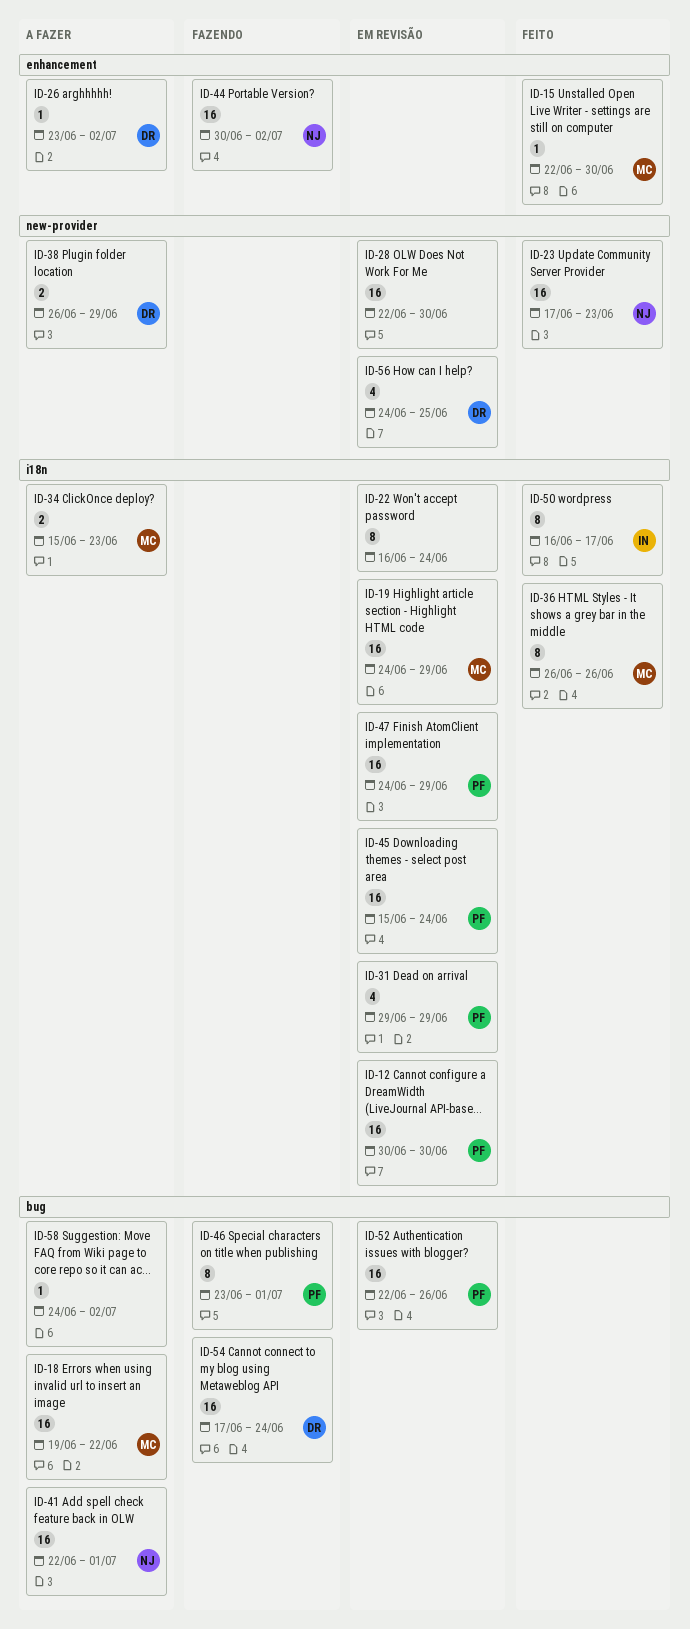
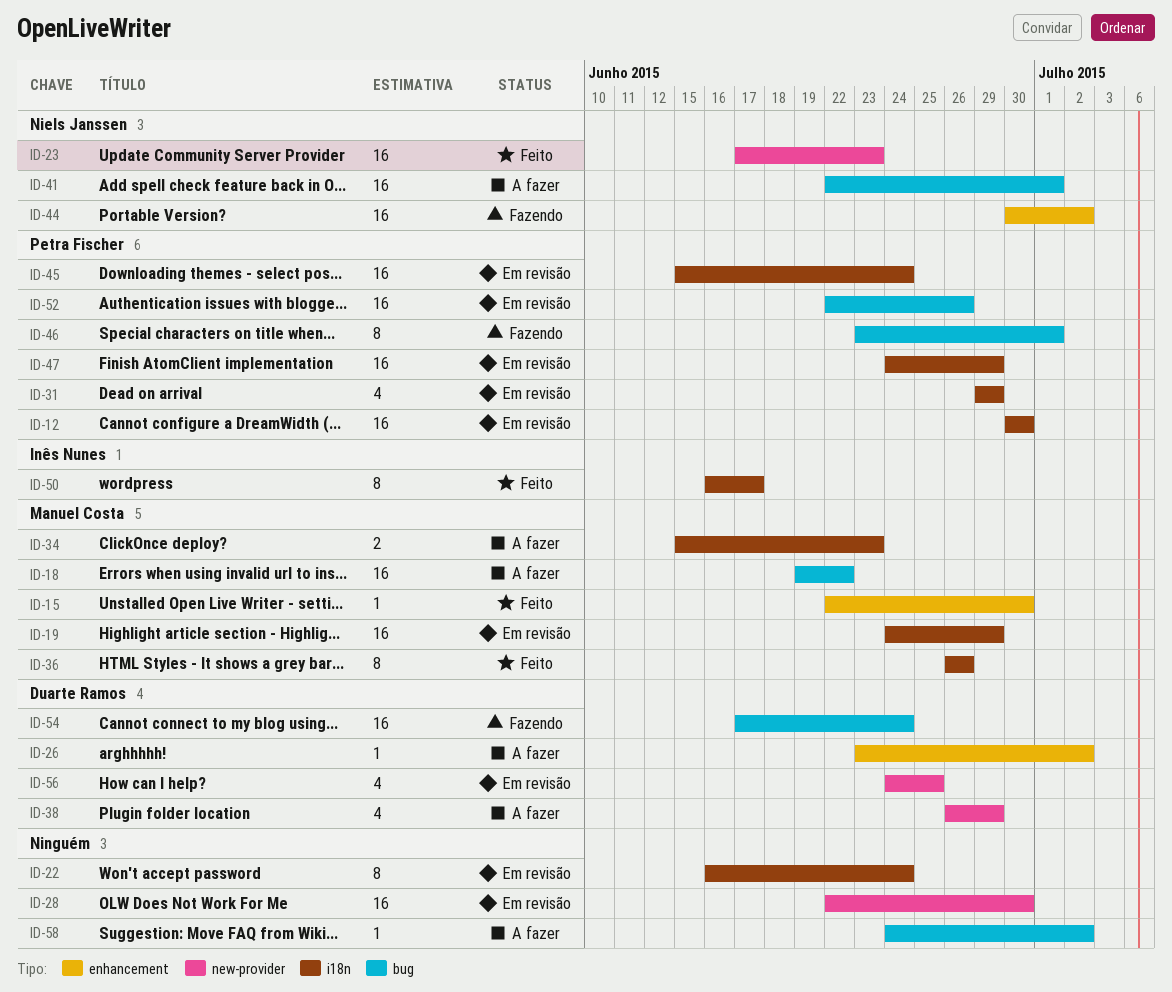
ID-38, estimate: 2 -> 4

